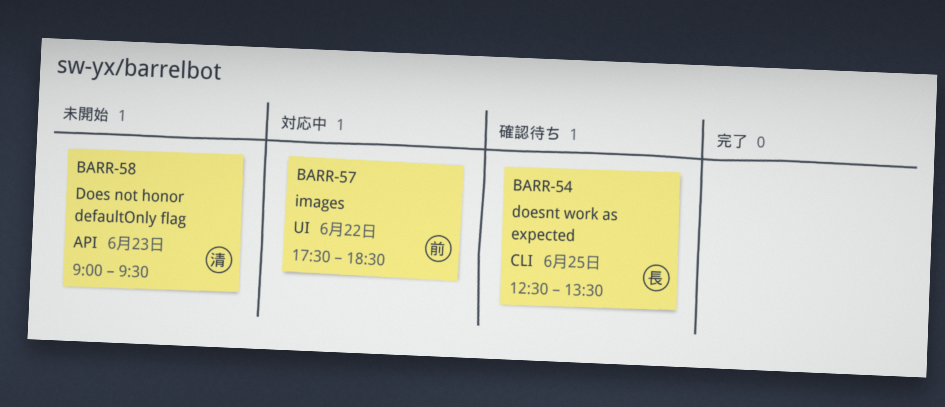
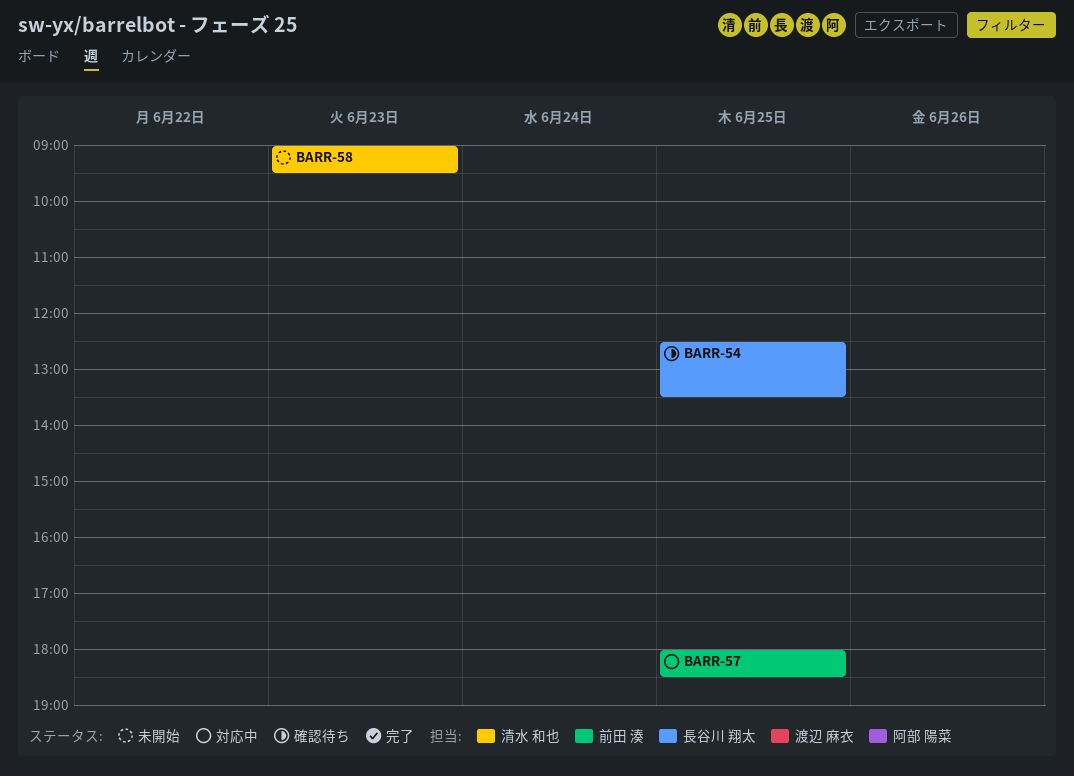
BARR-57, day: Jun 22 -> Jun 25
BARR-57, begins: 17:30 -> 18:00

